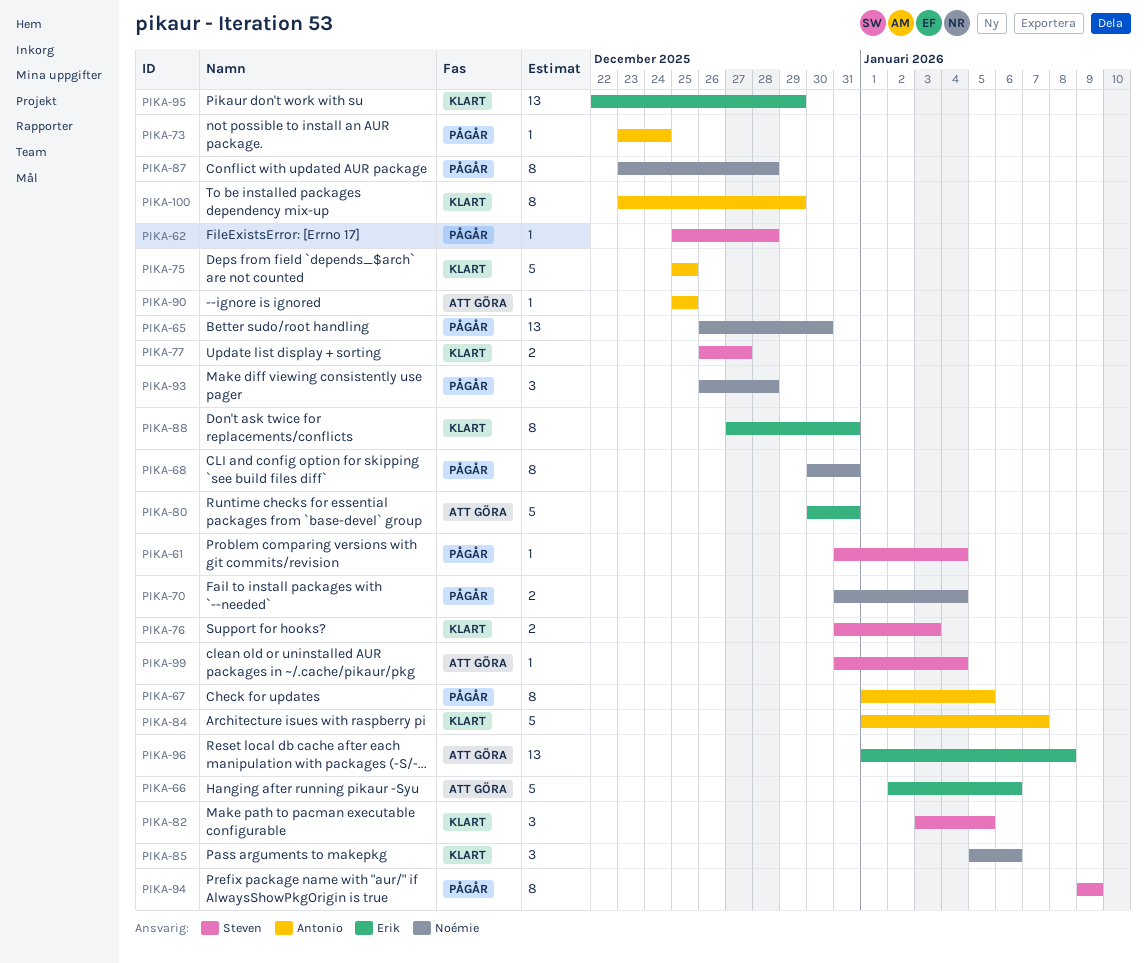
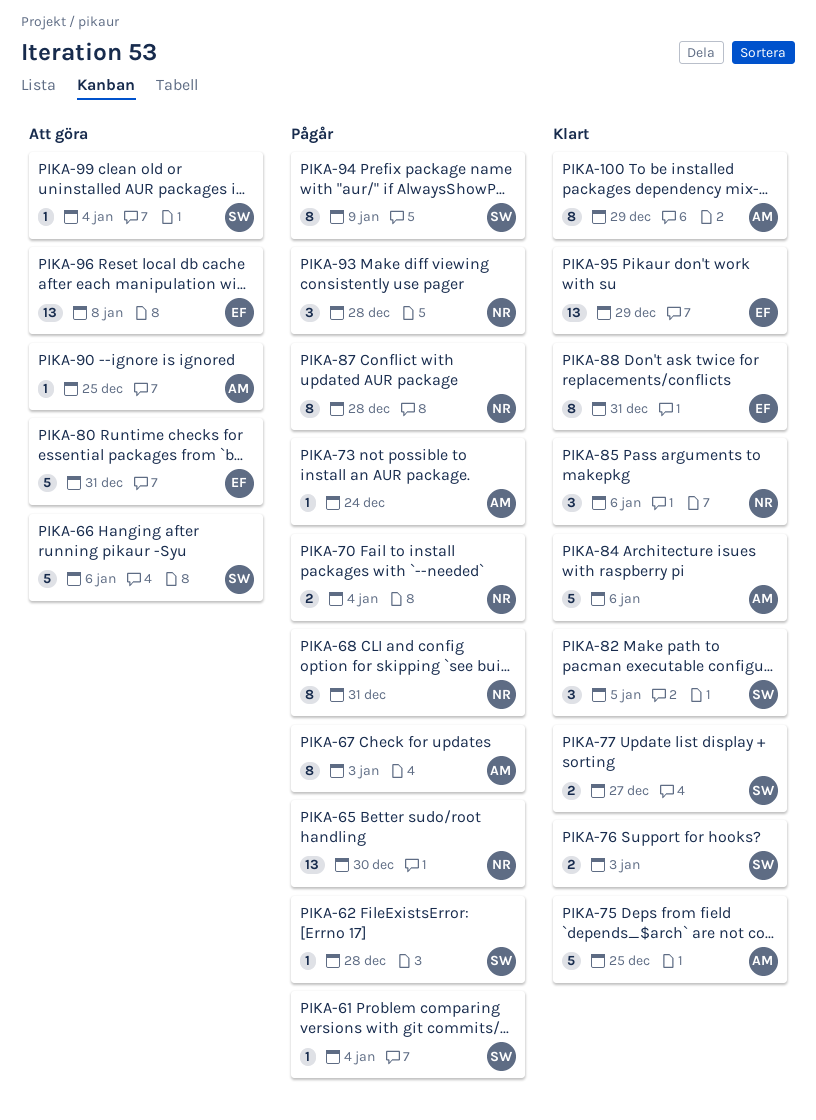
PIKA-66, owner: Erik -> Steven
PIKA-67, due: Jan 5 -> Jan 3
PIKA-84, due: Jan 7 -> Jan 6

